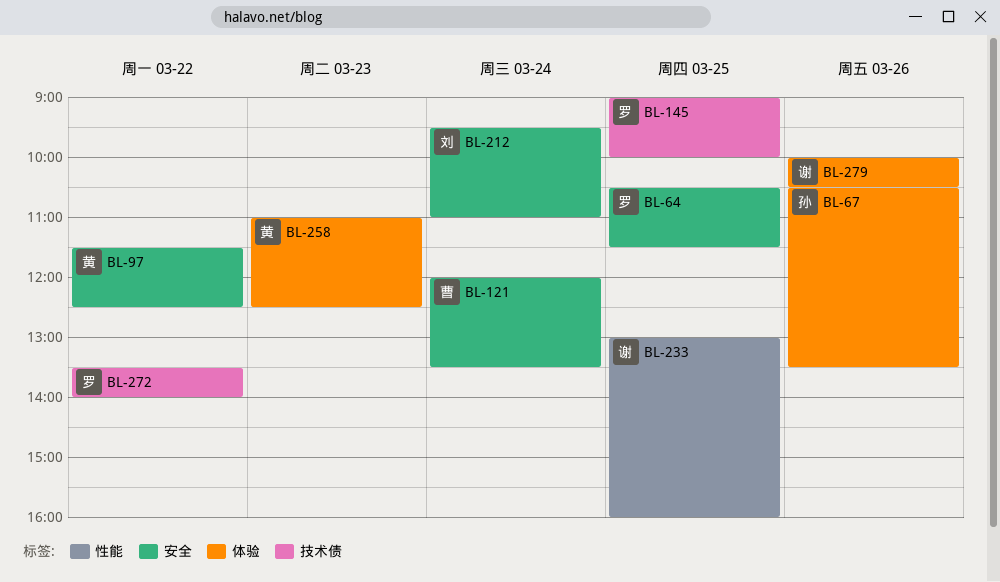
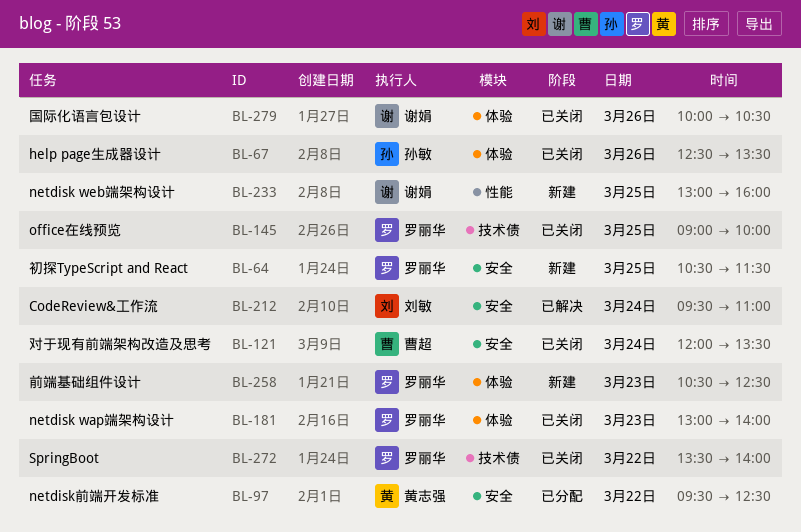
BL-67, begins: 10:30 -> 12:30
BL-97, begins: 11:30 -> 09:30
BL-181: none -> present
BL-258, owner: 黄志强 -> 罗丽华
BL-258, begins: 11:00 -> 10:30

